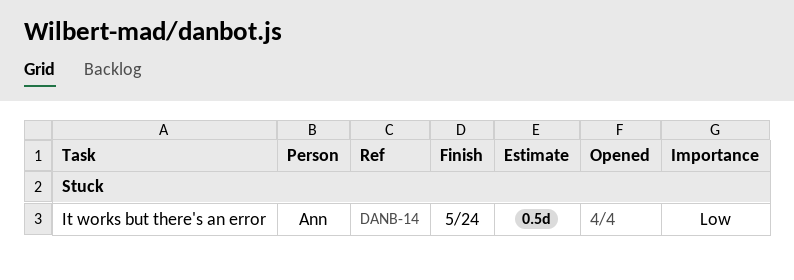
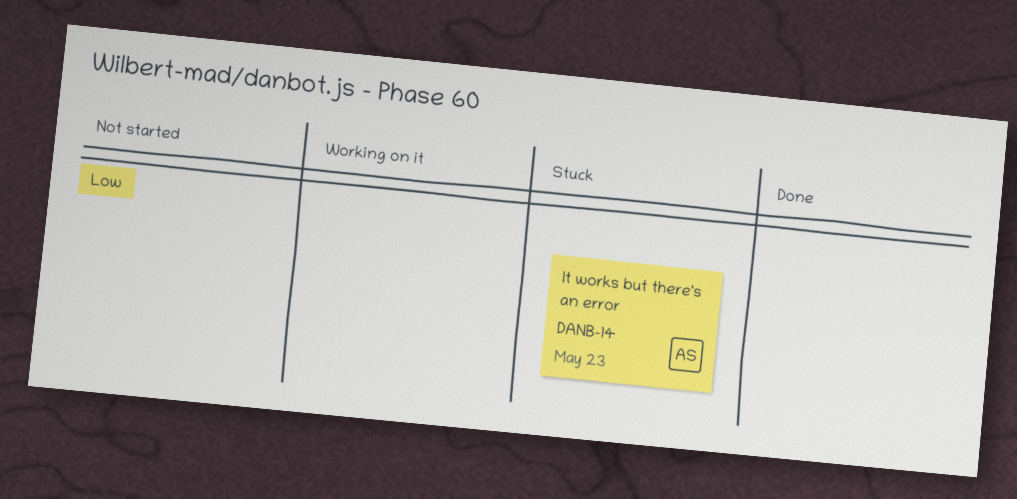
DANB-14, due: May 24 -> May 23

